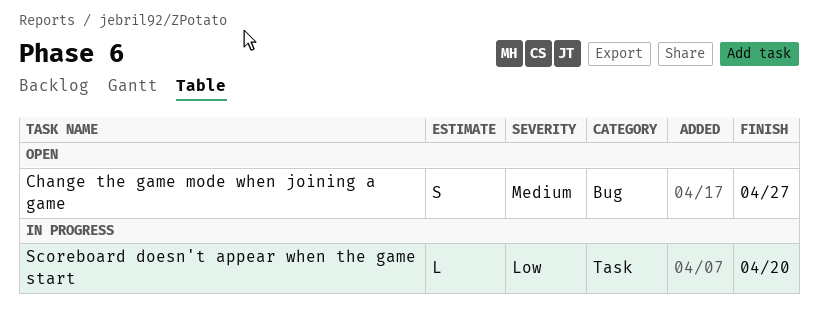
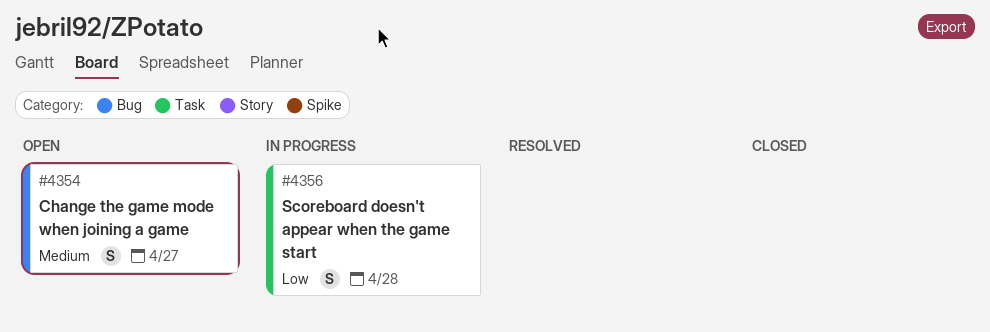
Scoreboard doesn't appear when the game start, estimate: L -> S
Scoreboard doesn't appear when the game start, due: Apr 20 -> Apr 28

